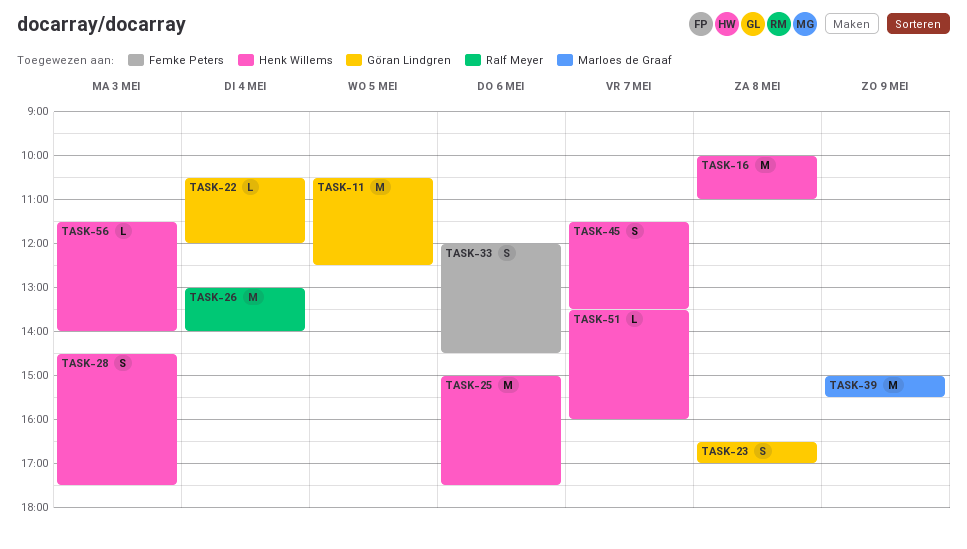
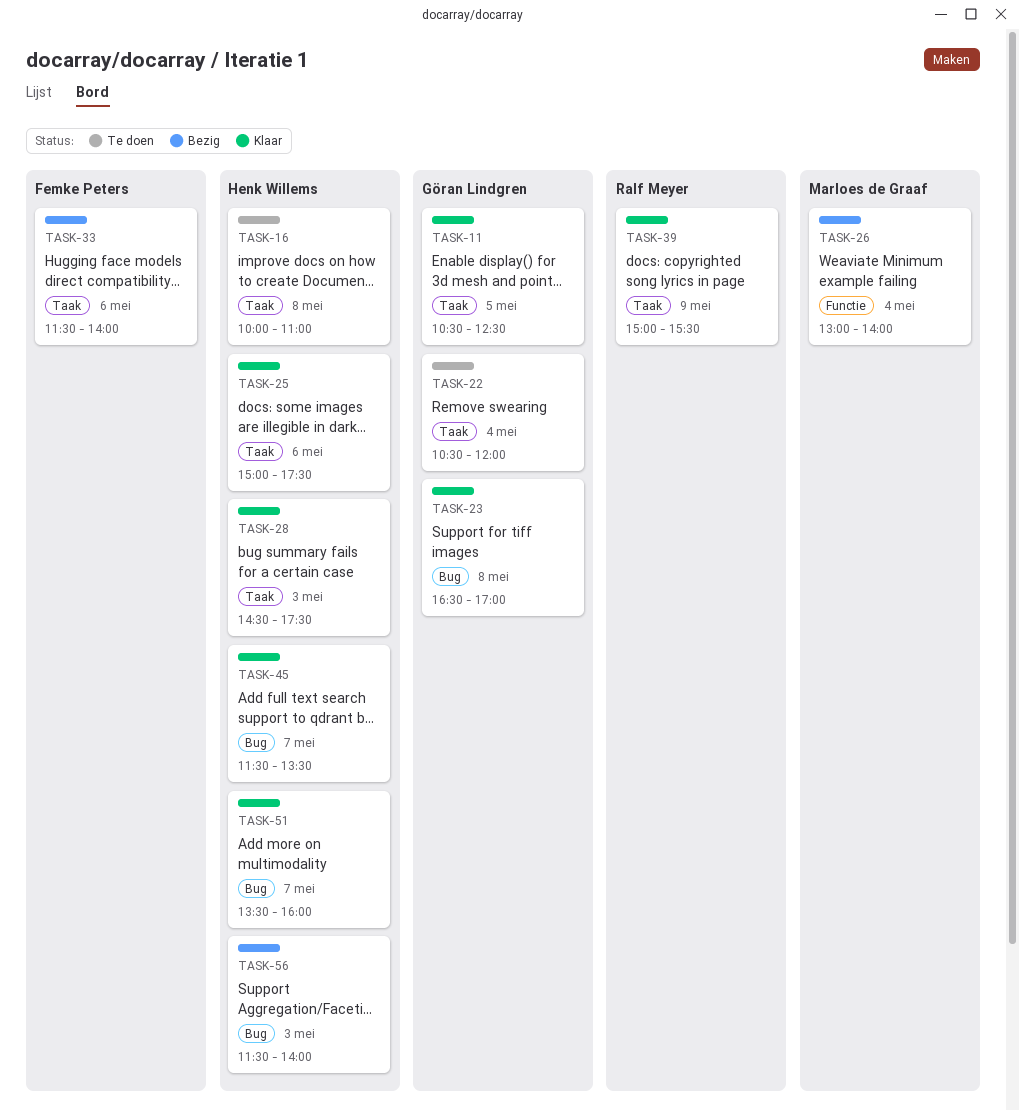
TASK-26, owner: Ralf Meyer -> Marloes de Graaf
TASK-33, begins: 12:00 -> 11:30
TASK-33, ends: 14:30 -> 14:00
TASK-39, owner: Marloes de Graaf -> Ralf Meyer

